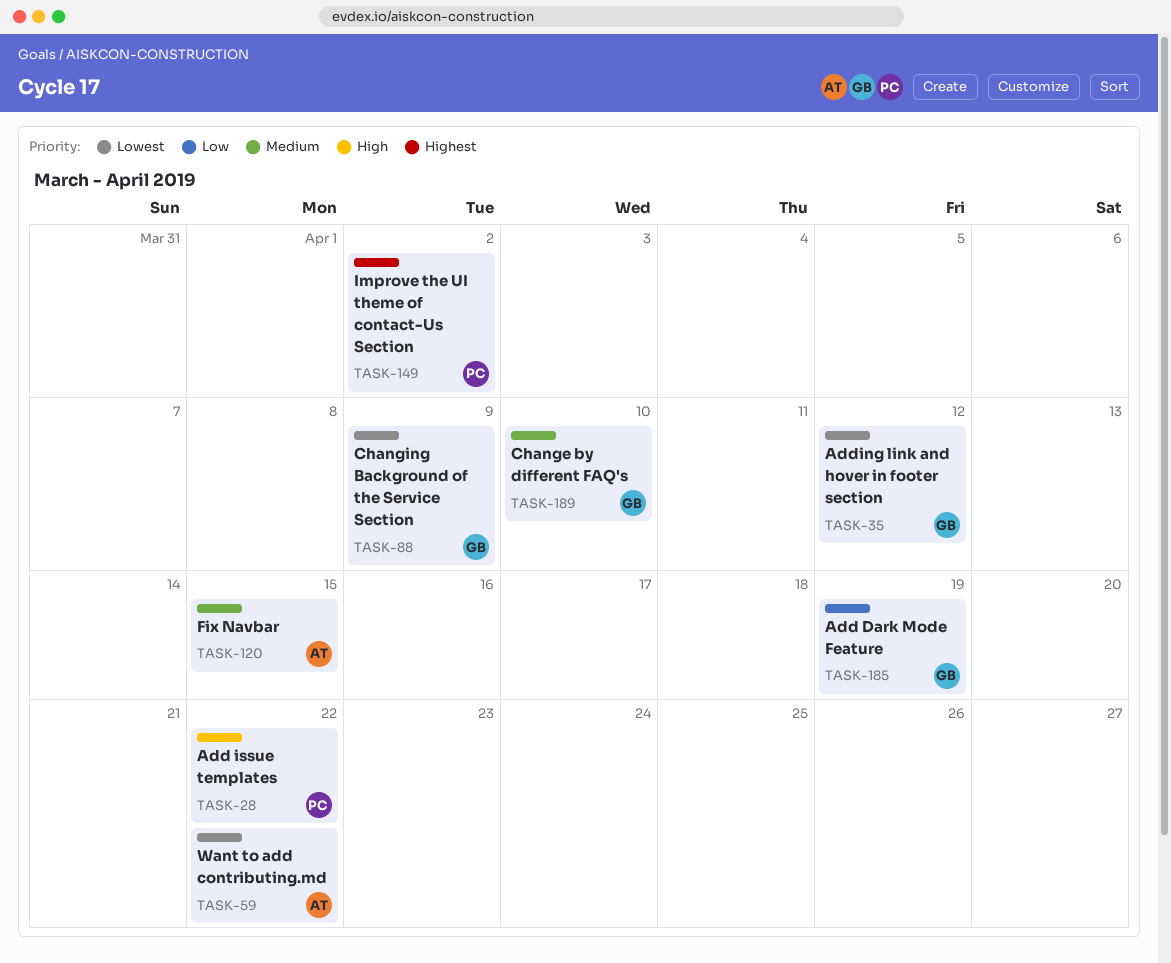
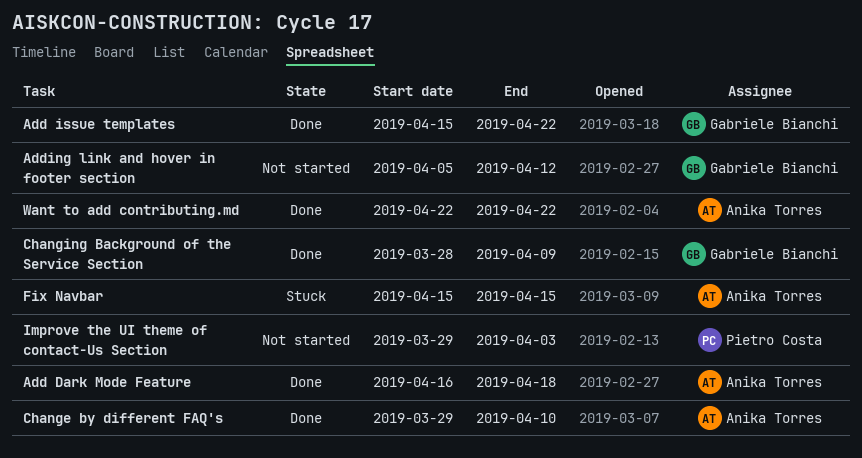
Add Dark Mode Feature, owner: Gabriele Bianchi -> Anika Torres
Add Dark Mode Feature, due: Apr 19 -> Apr 18
Add issue templates, owner: Pietro Costa -> Gabriele Bianchi
Change by different FAQ's, owner: Gabriele Bianchi -> Anika Torres
Improve the UI theme of contact-Us Section, due: Apr 2 -> Apr 3

